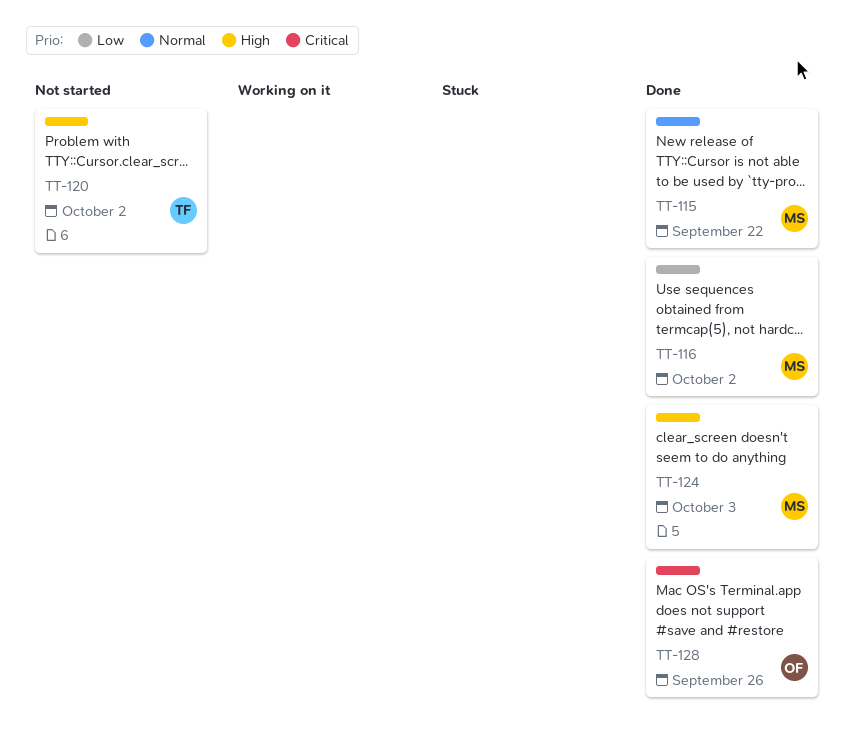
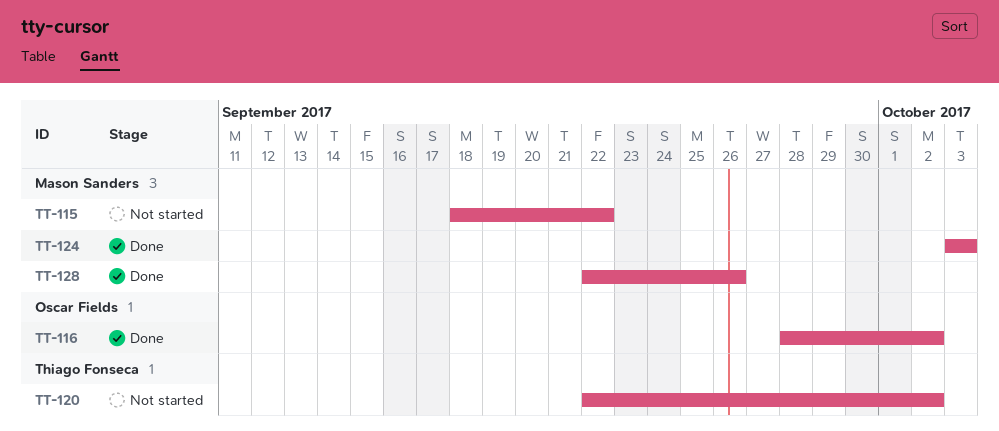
TT-115, status: Done -> Not started
TT-116, owner: Mason Sanders -> Oscar Fields
TT-128, owner: Oscar Fields -> Mason Sanders

